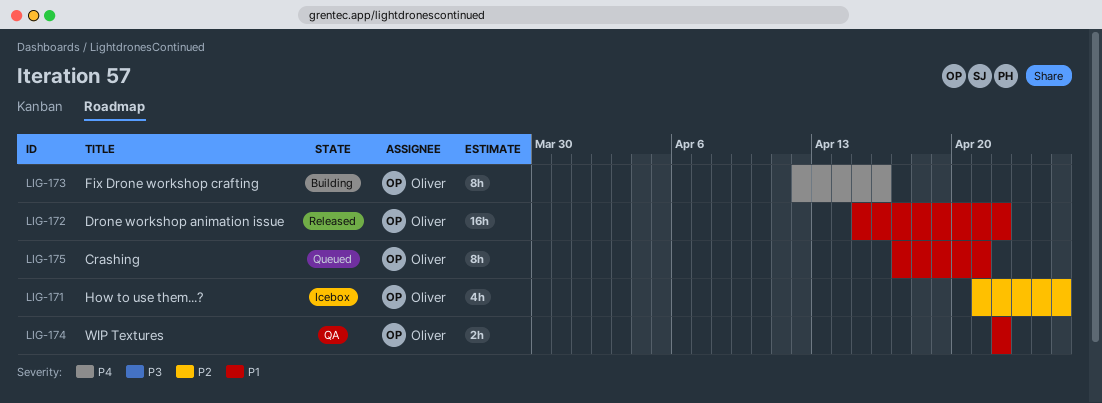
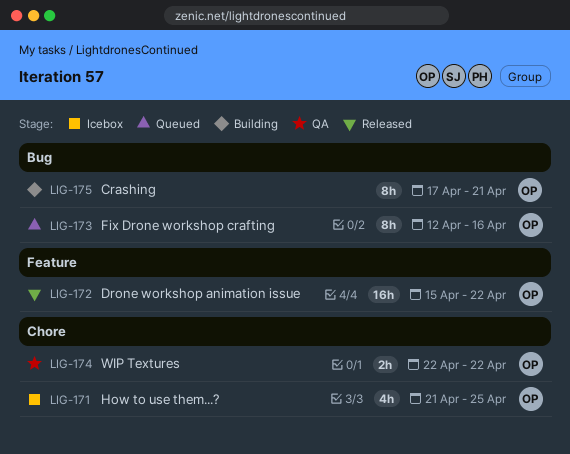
LIG-173, status: Building -> Queued
LIG-175, status: Queued -> Building

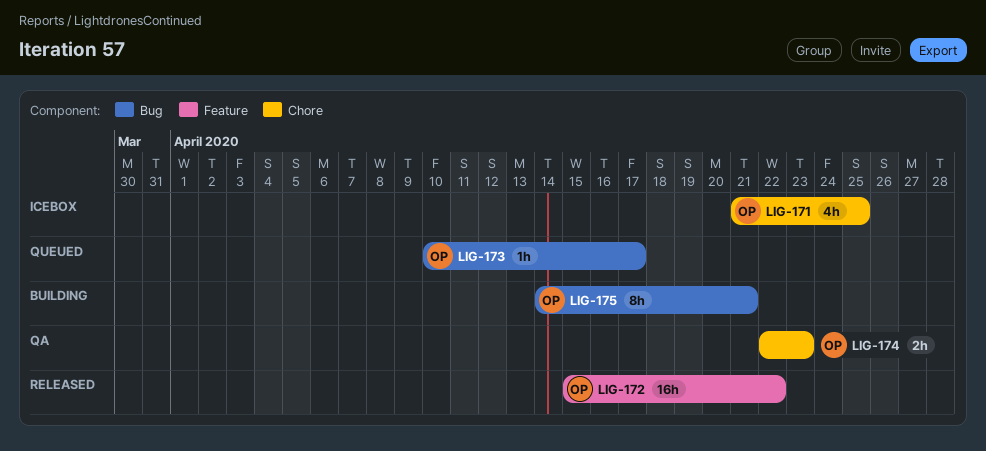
LIG-173, estimate: 8h -> 1h
LIG-173, start: Apr 12 -> Apr 10
LIG-173, due: Apr 16 -> Apr 17
LIG-174, due: Apr 22 -> Apr 23
LIG-175, start: Apr 17 -> Apr 14

